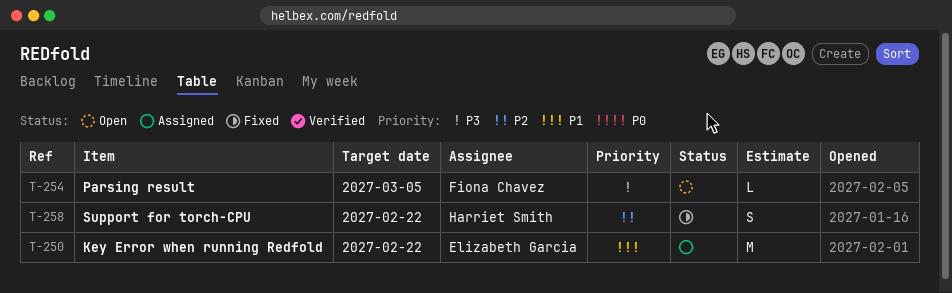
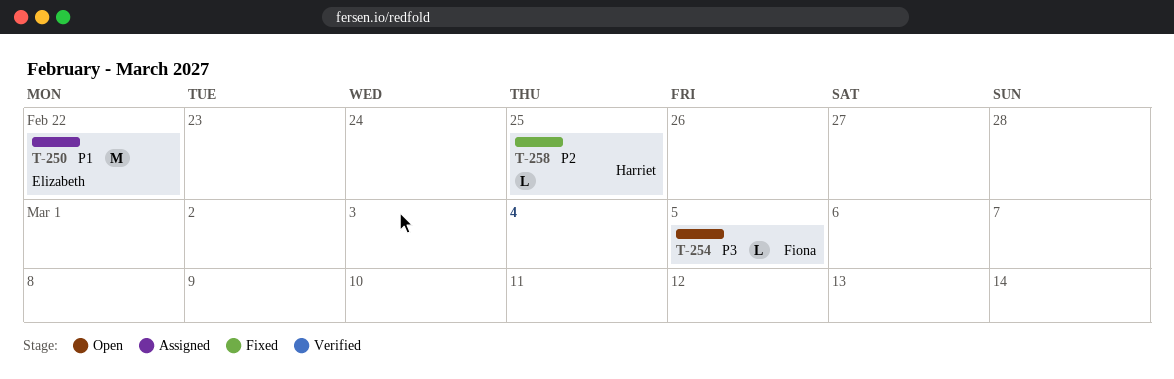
T-258, estimate: S -> L
T-258, due: Feb 22 -> Feb 25

